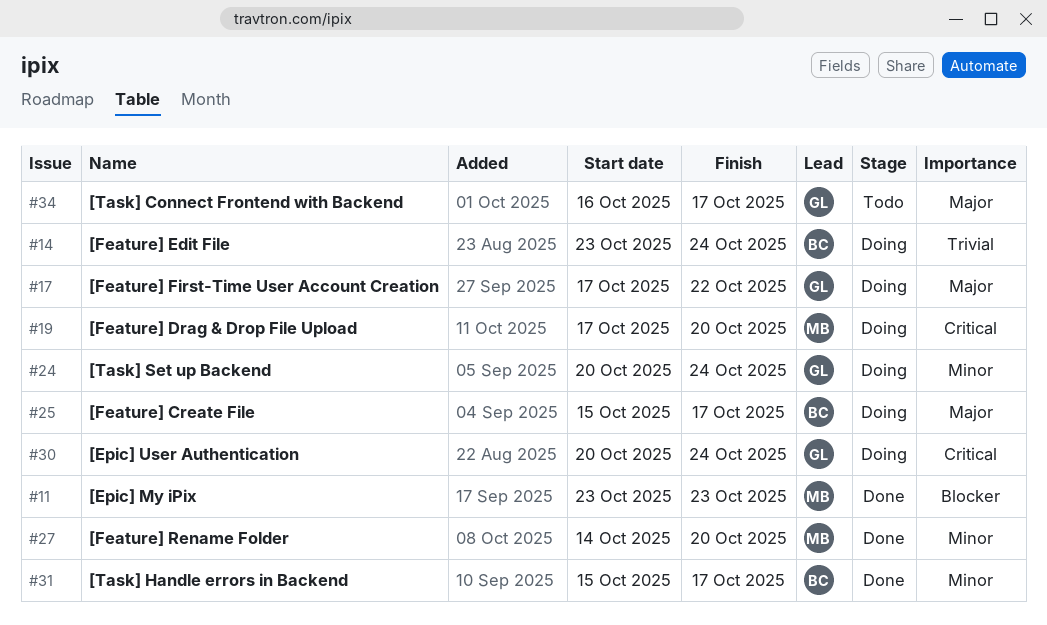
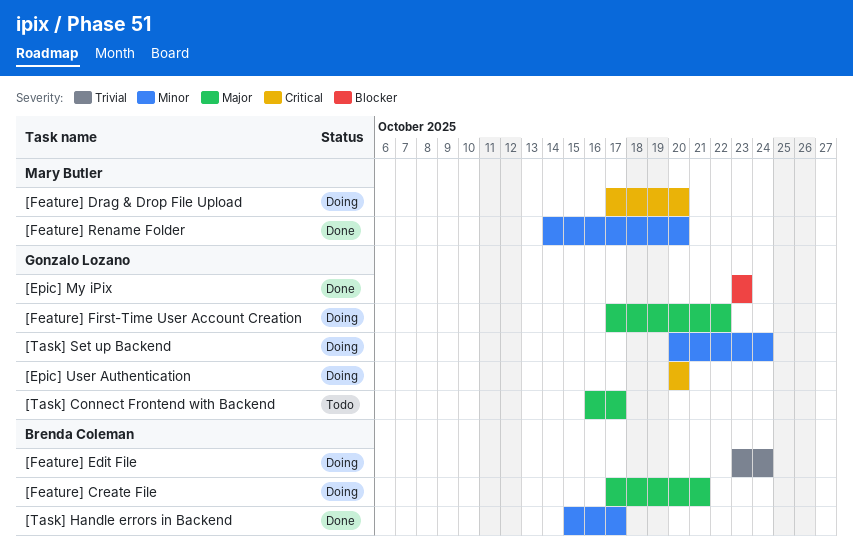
[Epic] My iPix, owner: Mary Butler -> Gonzalo Lozano
[Epic] User Authentication, due: Oct 24 -> Oct 20
[Feature] Create File, start: Oct 15 -> Oct 17
[Feature] Create File, due: Oct 17 -> Oct 21

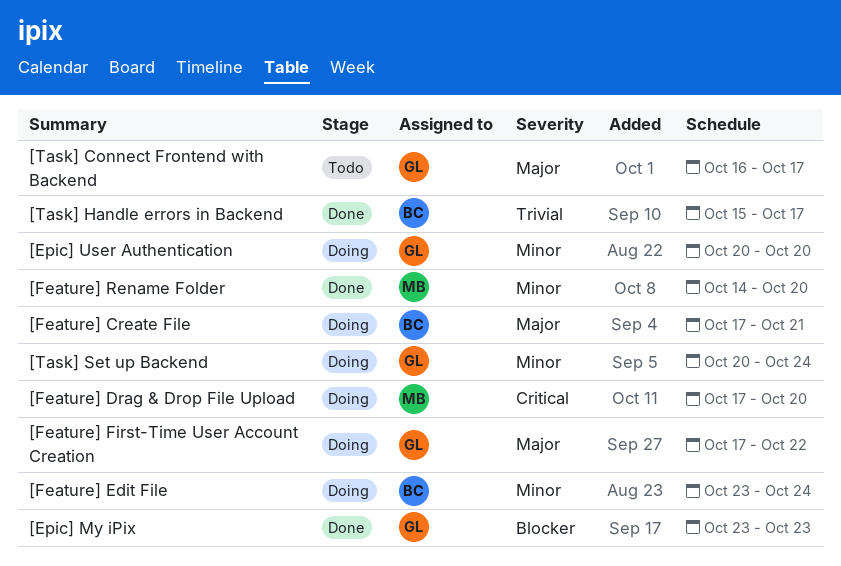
[Epic] User Authentication, priority: Critical -> Minor
[Feature] Edit File, priority: Trivial -> Minor
[Task] Handle errors in Backend, priority: Minor -> Trivial

